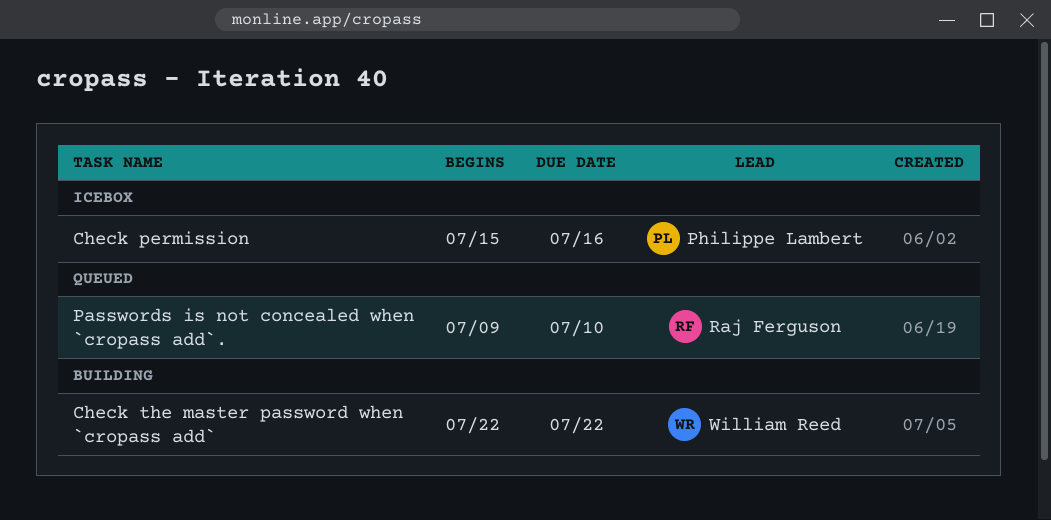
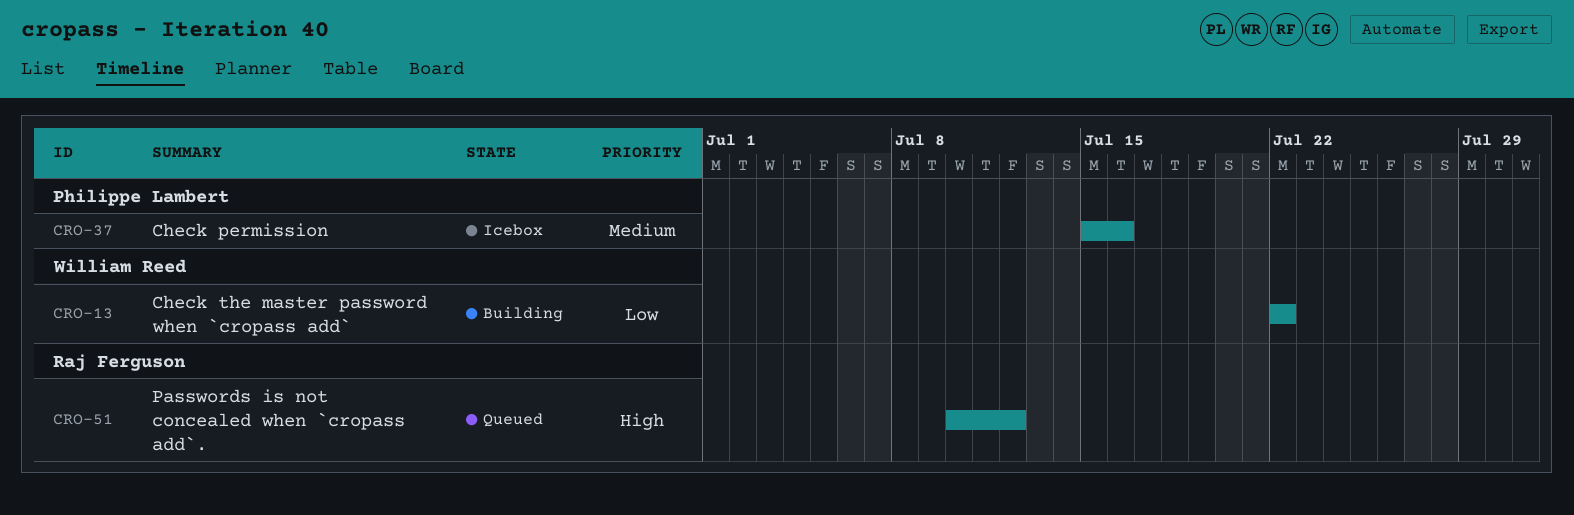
Passwords is not concealed when `cropass add`., start: Jul 9 -> Jul 10
Passwords is not concealed when `cropass add`., due: Jul 10 -> Jul 12

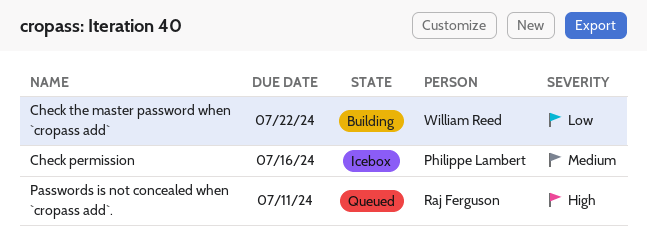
Passwords is not concealed when `cropass add`., due: Jul 12 -> Jul 11

